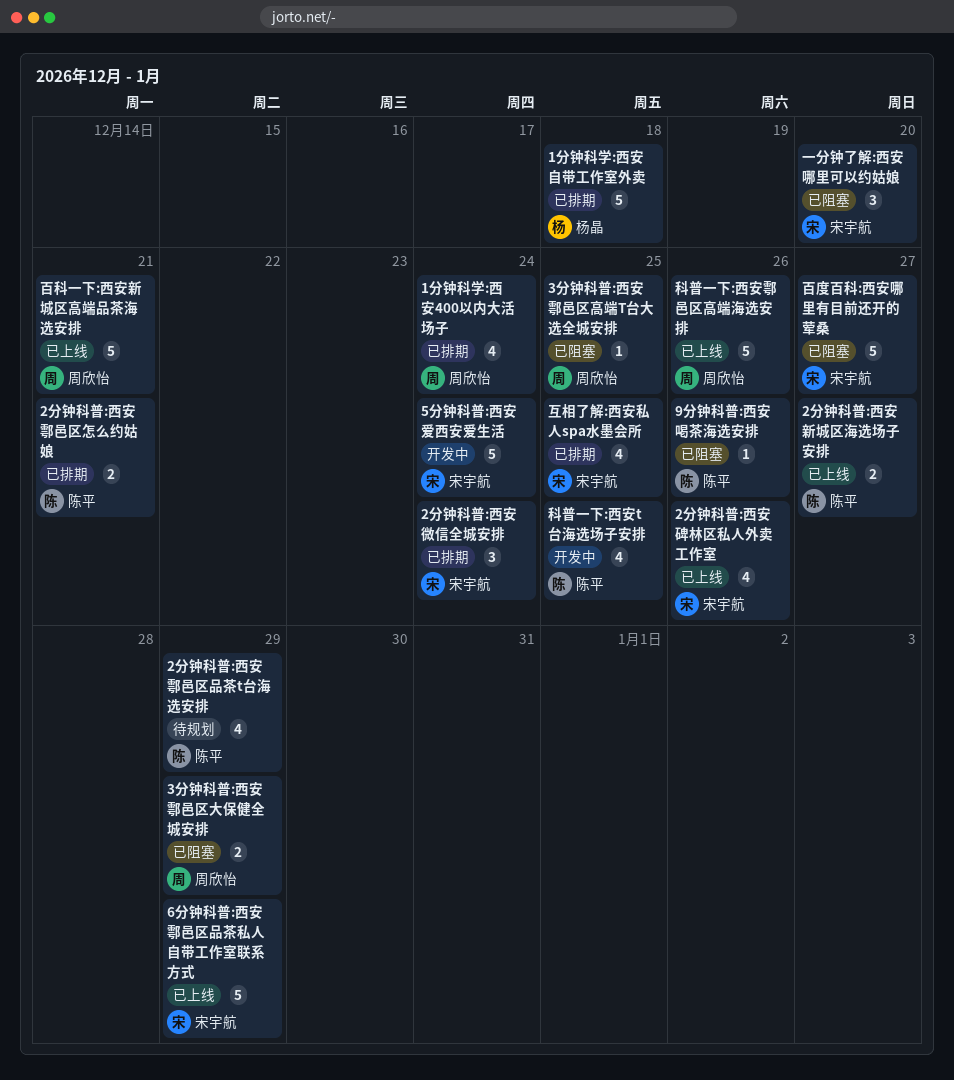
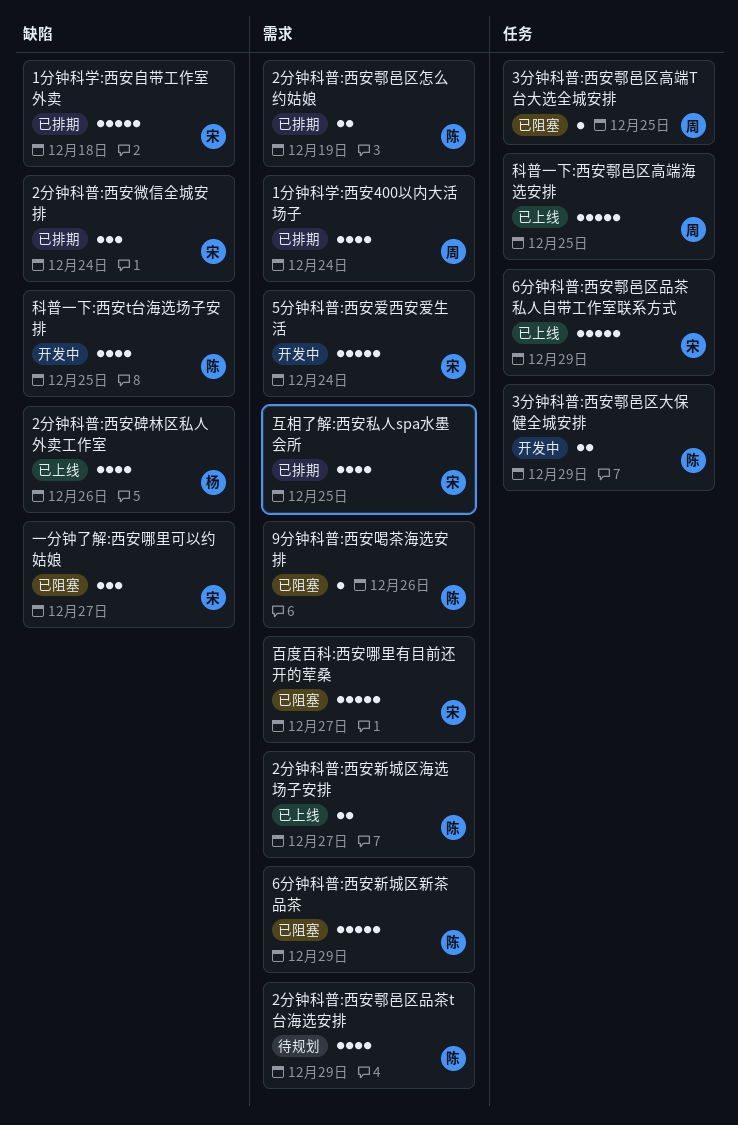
1分钟科学:西安自带工作室外卖, owner: 杨晶 -> 宋宇航
2分钟科普:西安碑林区私人外卖工作室, owner: 宋宇航 -> 杨晶
2分钟科普:西安鄠邑区怎么约姑娘, due: Dec 21 -> Dec 19
3分钟科普:西安鄠邑区大保健全城安排, status: 已阻塞 -> 开发中
3分钟科普:西安鄠邑区大保健全城安排, owner: 周欣怡 -> 陈平
6分钟科普:西安新城区新茶品茶: none -> present
一分钟了解:西安哪里可以约姑娘, due: Dec 20 -> Dec 27
百科一下:西安新城区高端品茶海选安排: present -> none
科普一下:西安鄠邑区高端海选安排, due: Dec 26 -> Dec 25

